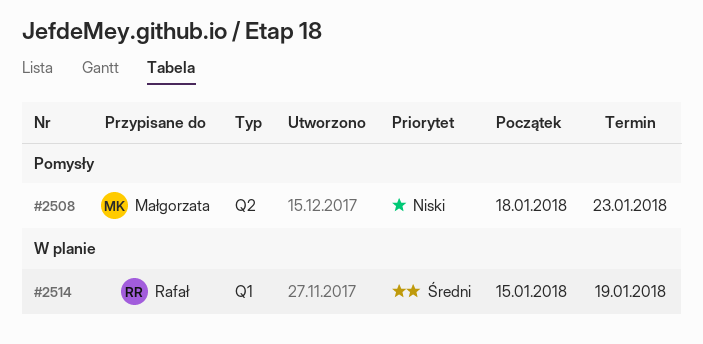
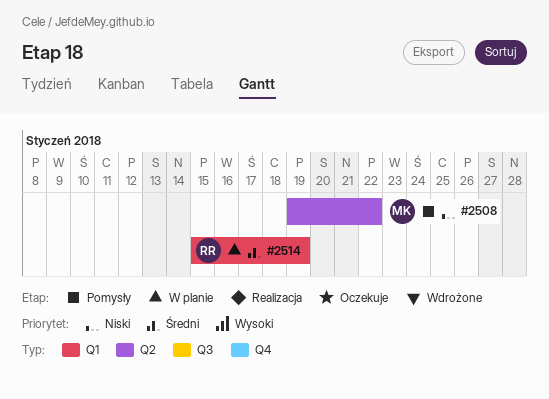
#2508, start: Jan 18 -> Jan 19
#2508, due: Jan 23 -> Jan 22

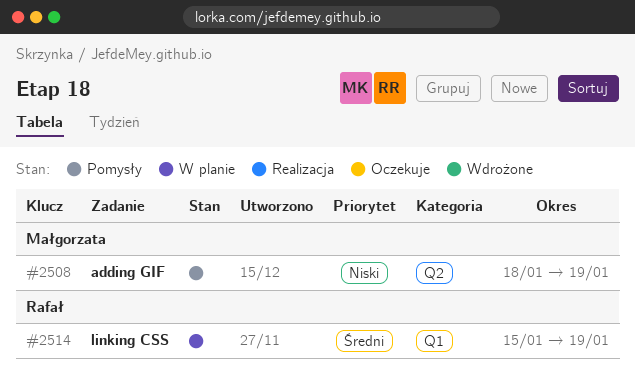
#2508, start: Jan 19 -> Jan 18
#2508, due: Jan 22 -> Jan 19

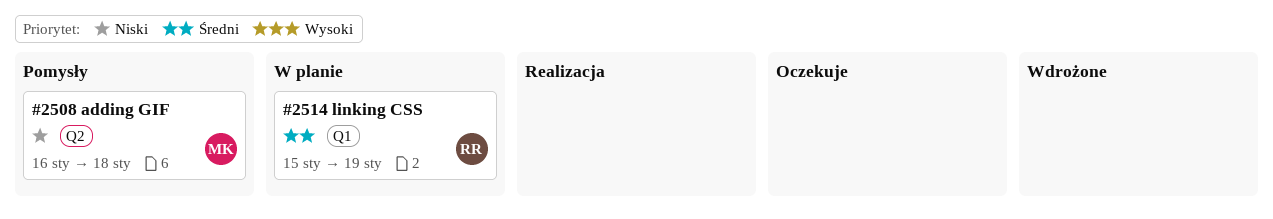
#2508, start: Jan 18 -> Jan 16
#2508, due: Jan 19 -> Jan 18

